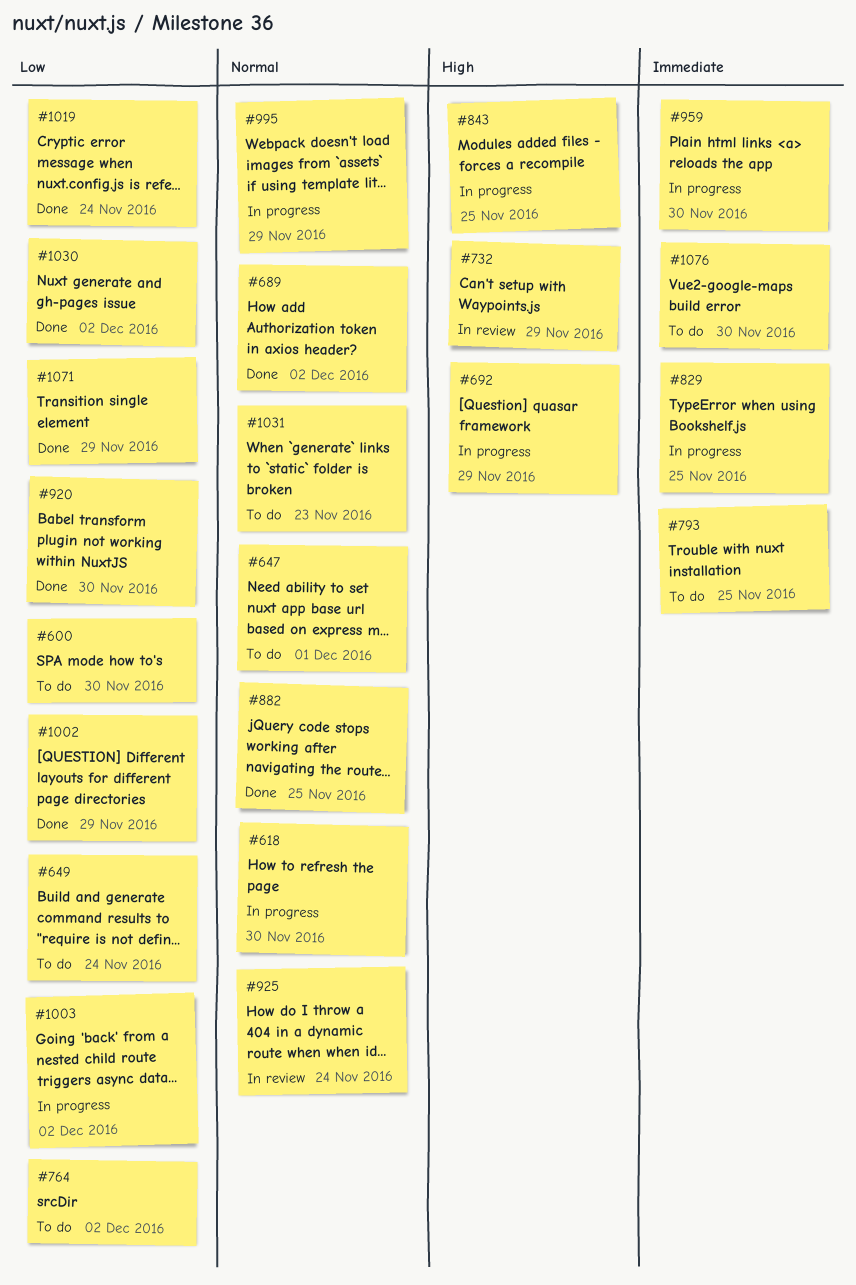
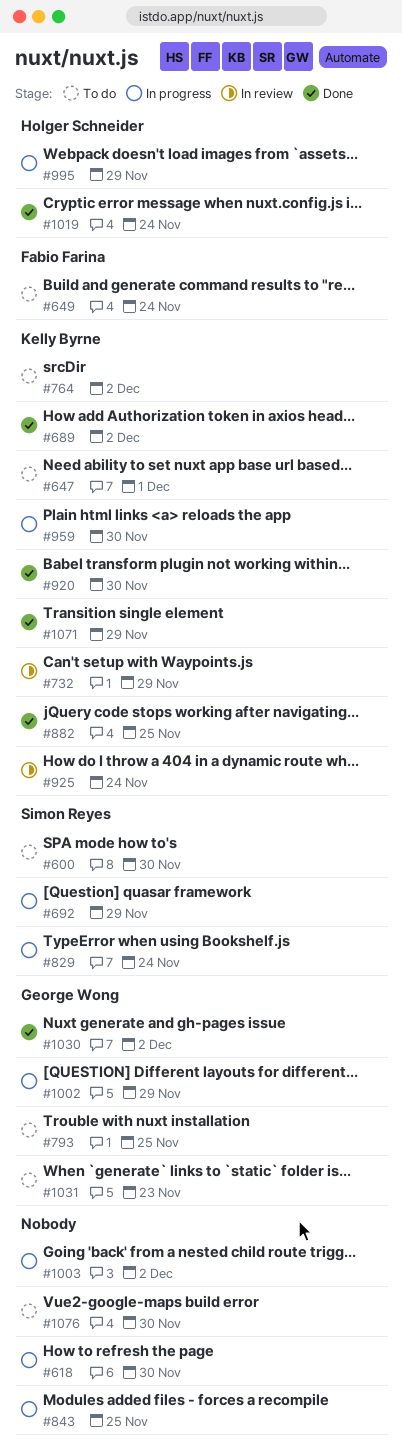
#829, due: Nov 25 -> Nov 24
#1002, status: Done -> In progress

